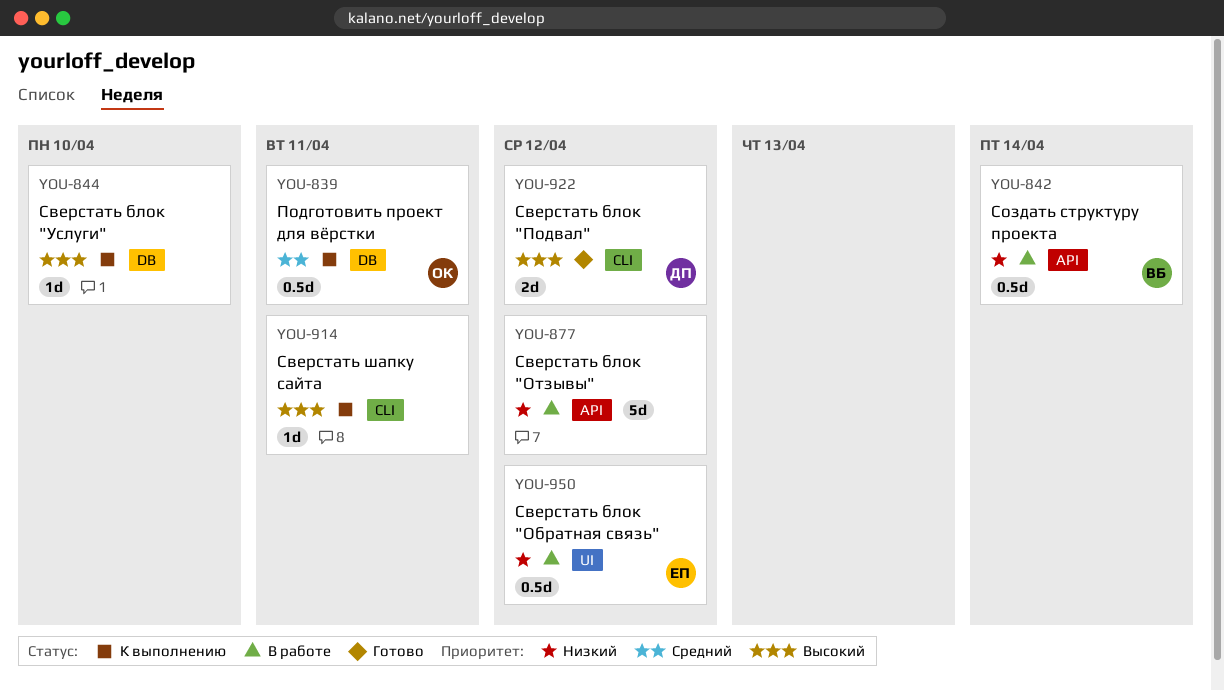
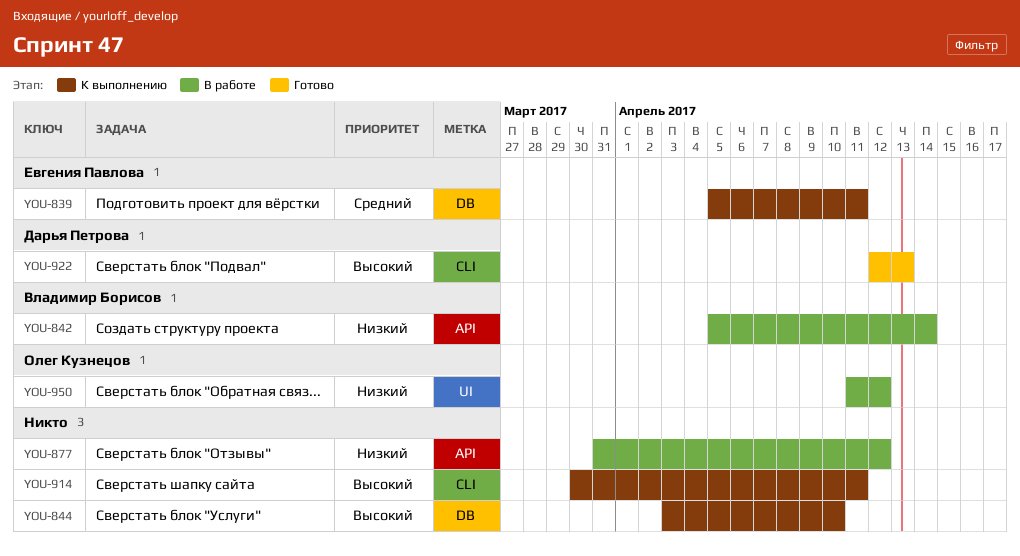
YOU-839, owner: Олег Кузнецов -> Евгения Павлова
YOU-922, due: Apr 12 -> Apr 13
YOU-950, owner: Евгения Павлова -> Олег Кузнецов

